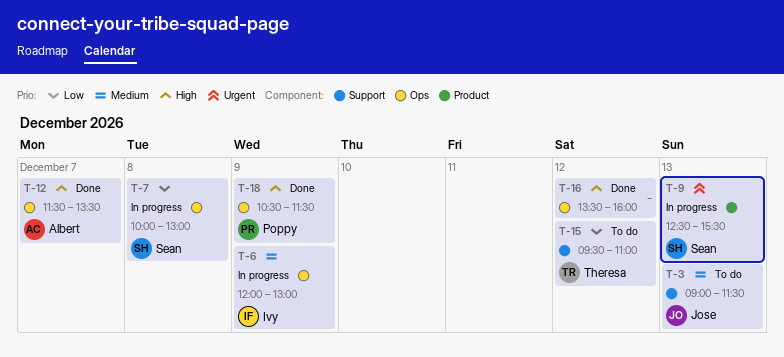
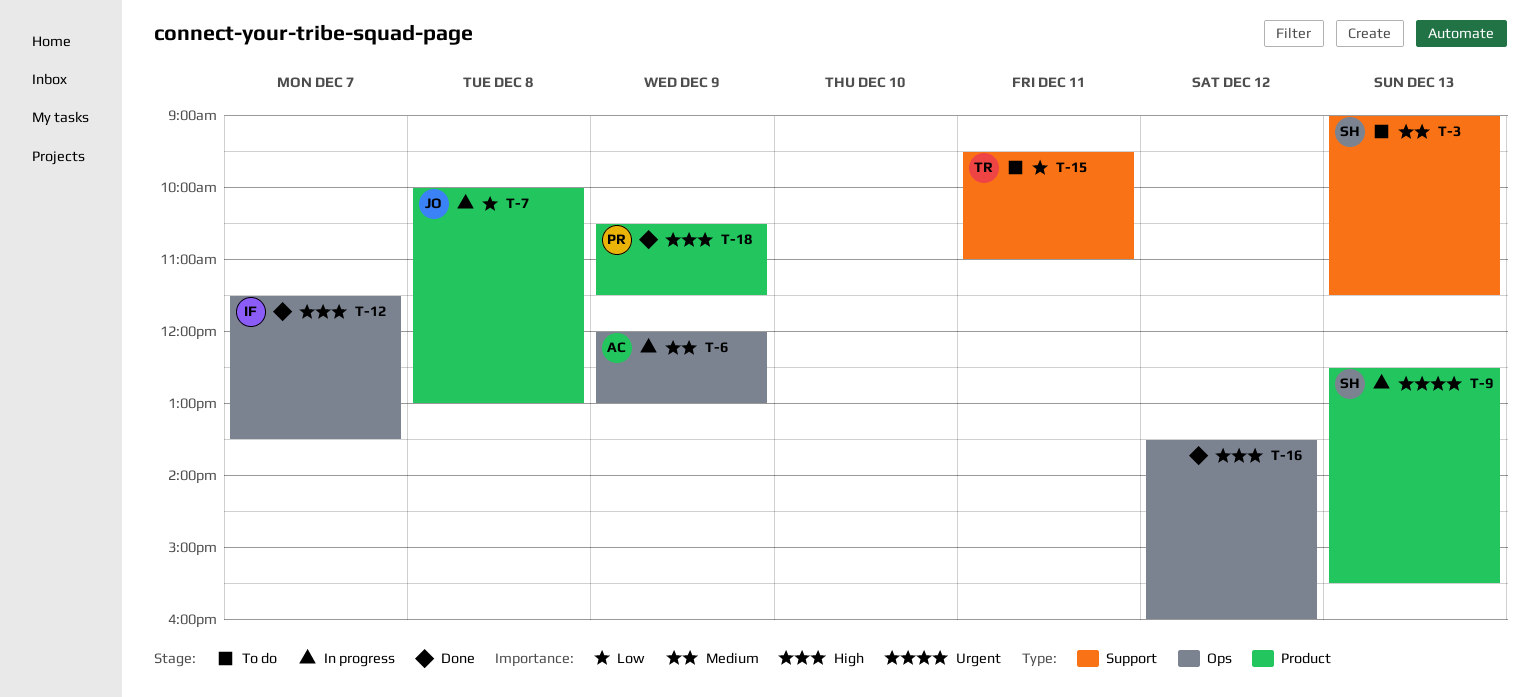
T-3, owner: Jose -> Sean
T-6, owner: Ivy -> Albert
T-7, owner: Sean -> Jose
T-7, label: Ops -> Product
T-12, owner: Albert -> Ivy
T-15, day: Dec 12 -> Dec 11
T-18, label: Ops -> Product

